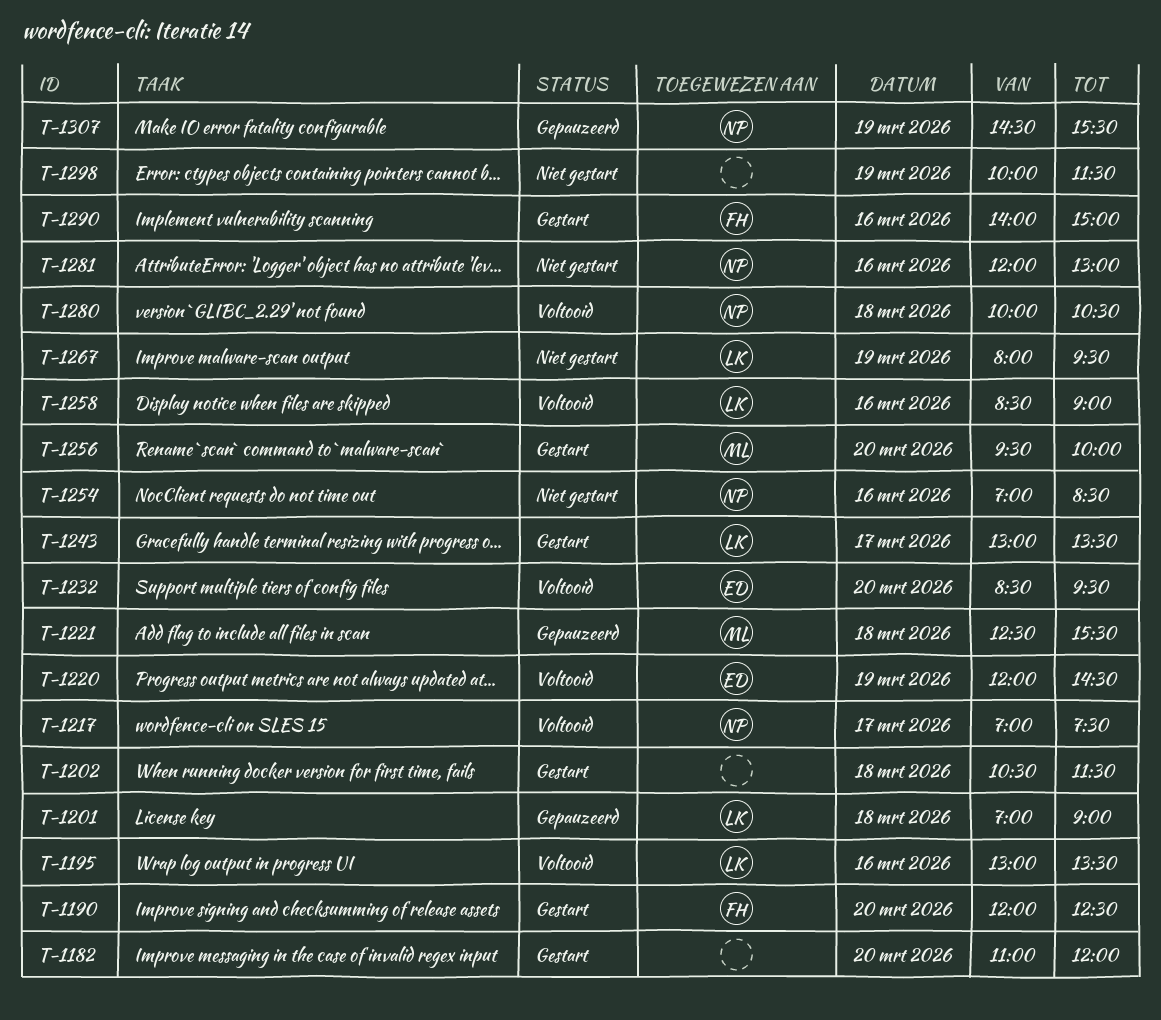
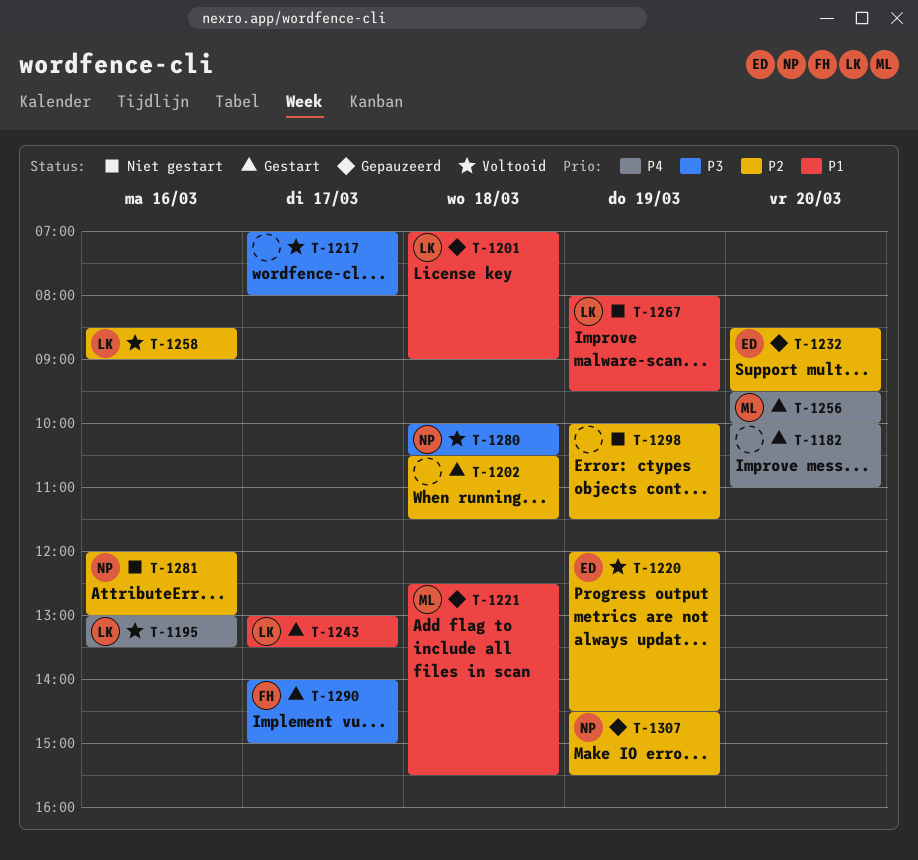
T-1182, begins: 11:00 -> 10:00
T-1182, ends: 12:00 -> 11:00
T-1190: present -> none
T-1217, owner: NP -> none
T-1217, ends: 07:30 -> 08:00
T-1232, status: Voltooid -> Gepauzeerd
T-1254: present -> none
T-1290, day: Mar 16 -> Mar 17

